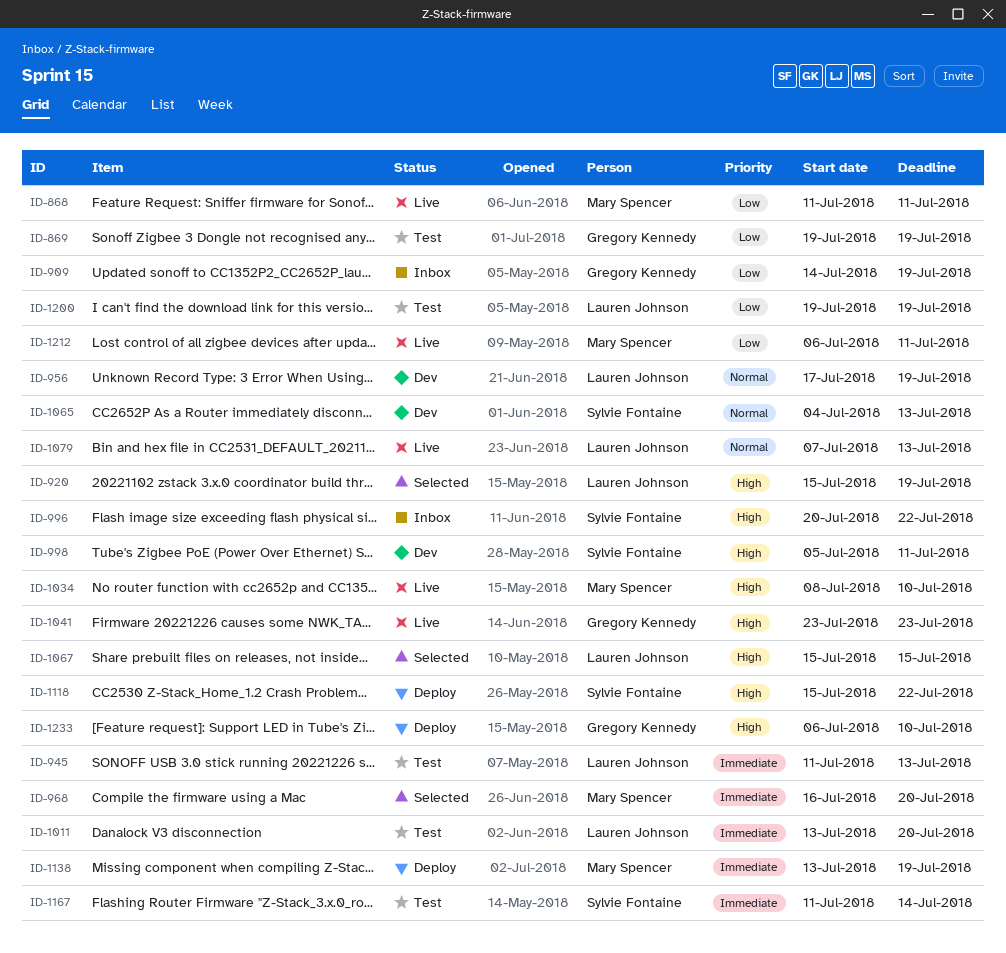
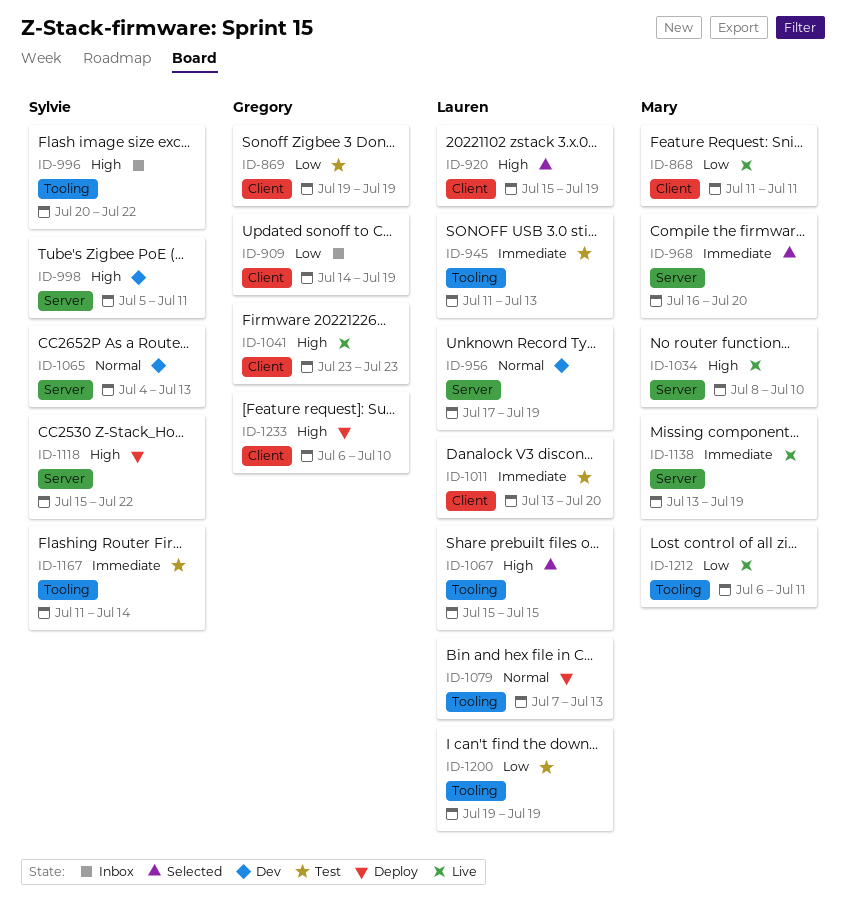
ID-1079, status: Live -> Deploy
ID-1138, status: Deploy -> Live

